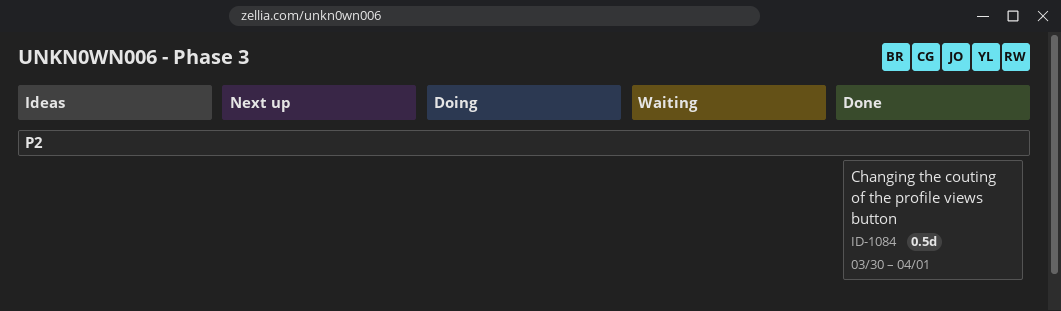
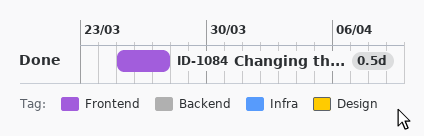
ID-1084, start: Mar 30 -> Mar 25
ID-1084, due: Apr 1 -> Mar 27

